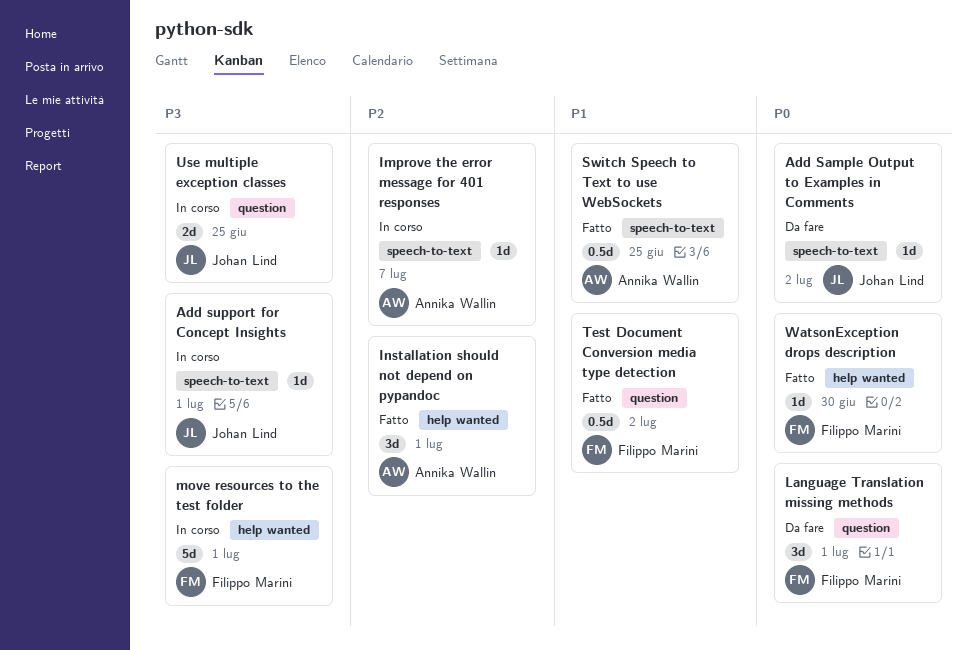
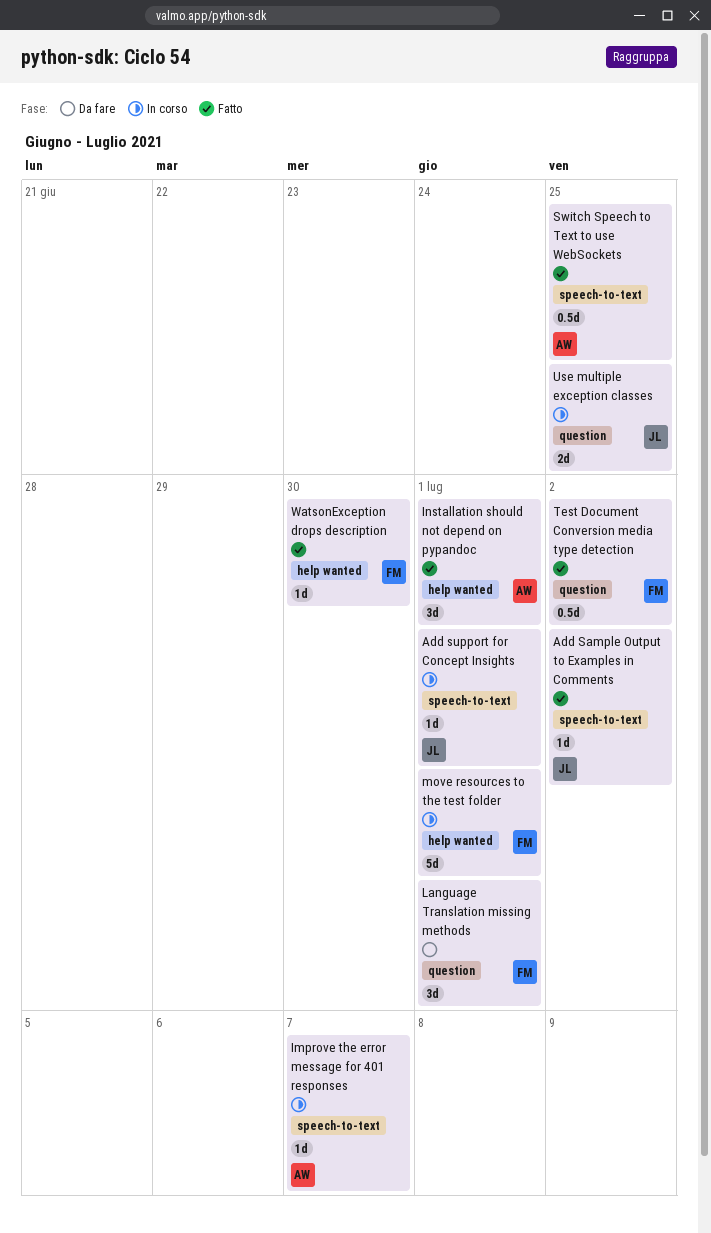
Add Sample Output to Examples in Comments, status: Da fare -> Fatto

